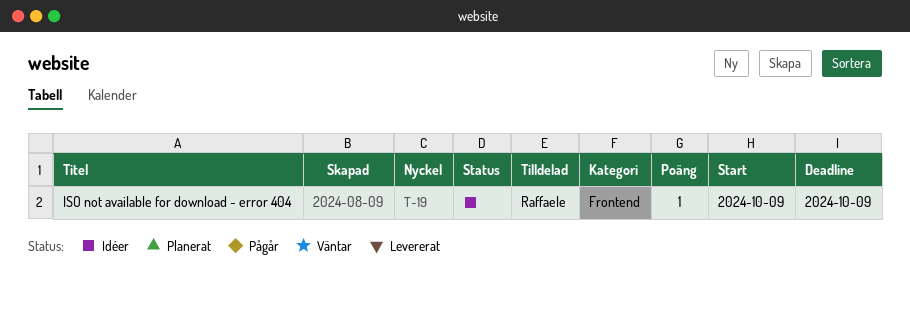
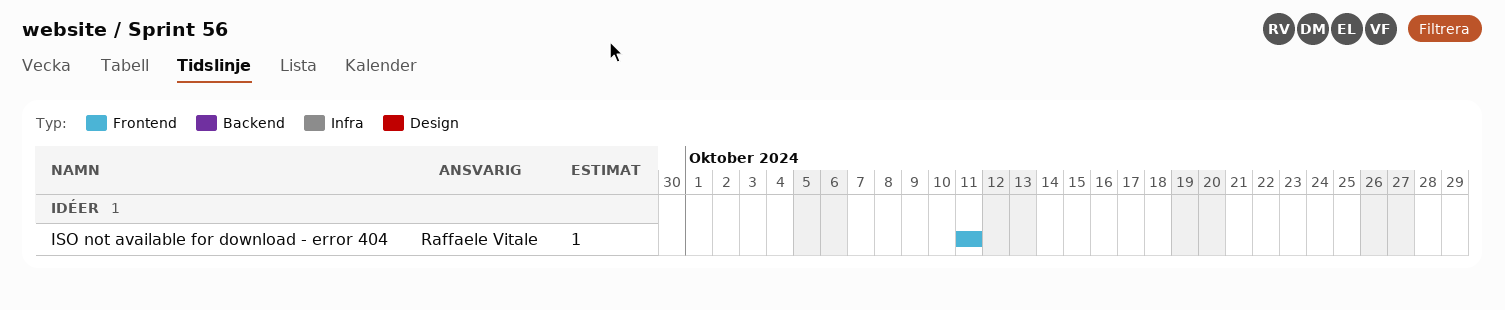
ISO not available for download - error 404, start: Oct 9 -> Oct 11
ISO not available for download - error 404, due: Oct 9 -> Oct 11

